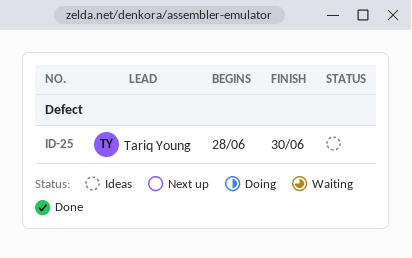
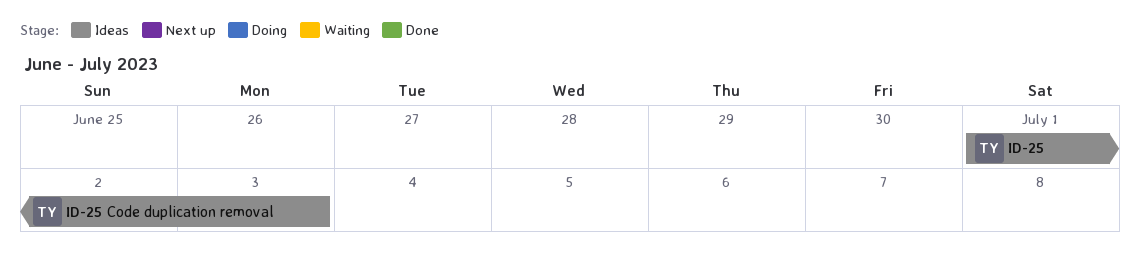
ID-25, start: Jun 28 -> Jul 1
ID-25, due: Jun 30 -> Jul 3

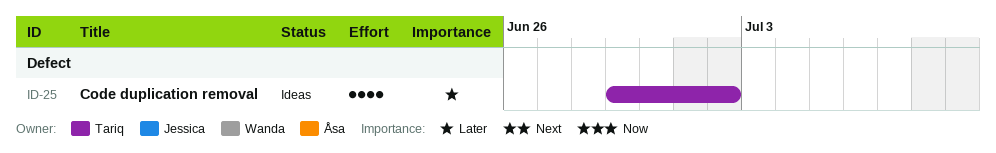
ID-25, start: Jul 1 -> Jun 29
ID-25, due: Jul 3 -> Jul 2

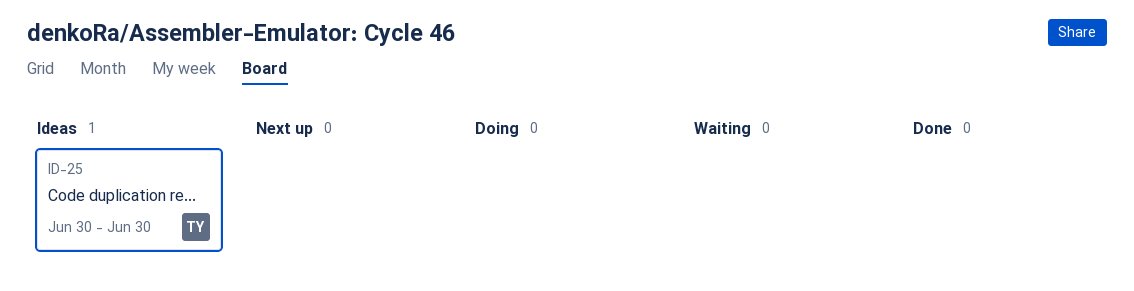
ID-25, start: Jun 29 -> Jun 30
ID-25, due: Jul 2 -> Jun 30

